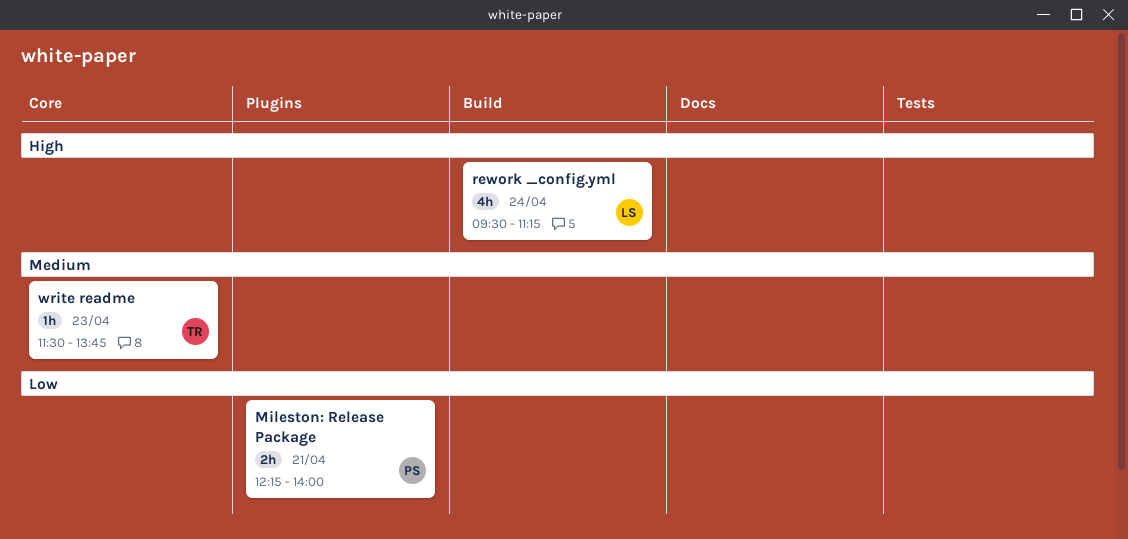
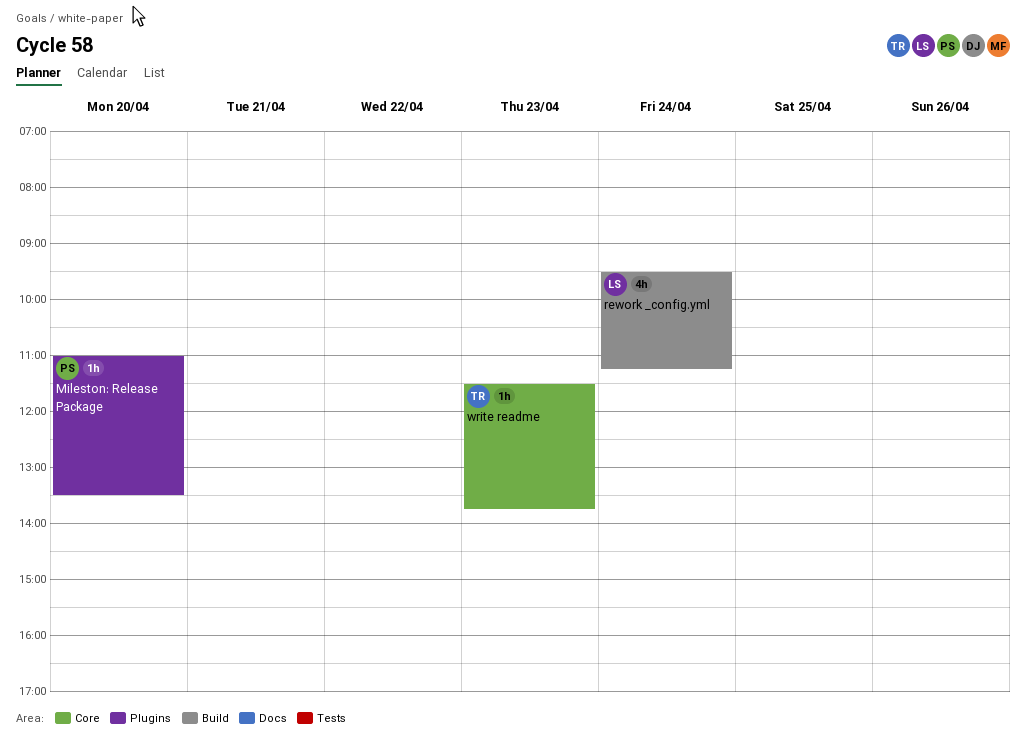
Mileston: Release Package, estimate: 2h -> 1h
Mileston: Release Package, day: Apr 21 -> Apr 20
Mileston: Release Package, begins: 12:15 -> 11:00
Mileston: Release Package, ends: 14:00 -> 13:30

